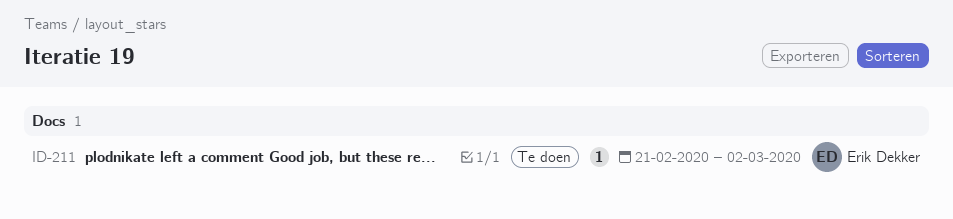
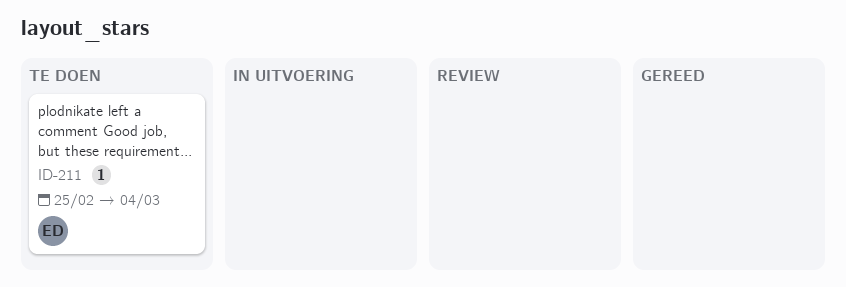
ID-211, start: Feb 21 -> Feb 25
ID-211, due: Mar 2 -> Mar 4

